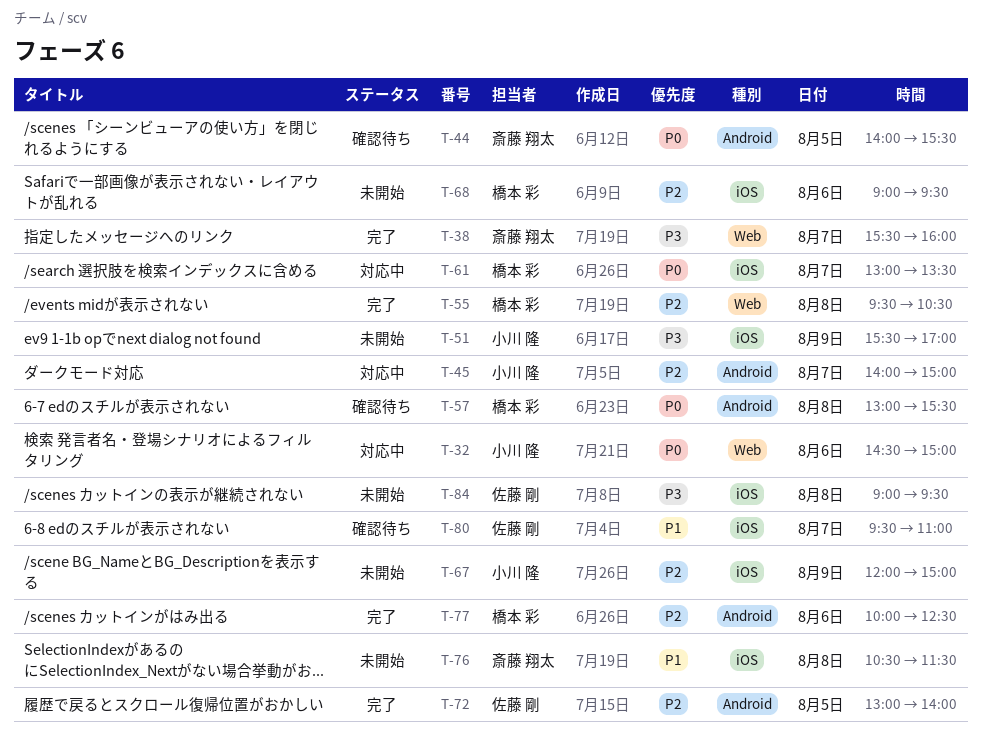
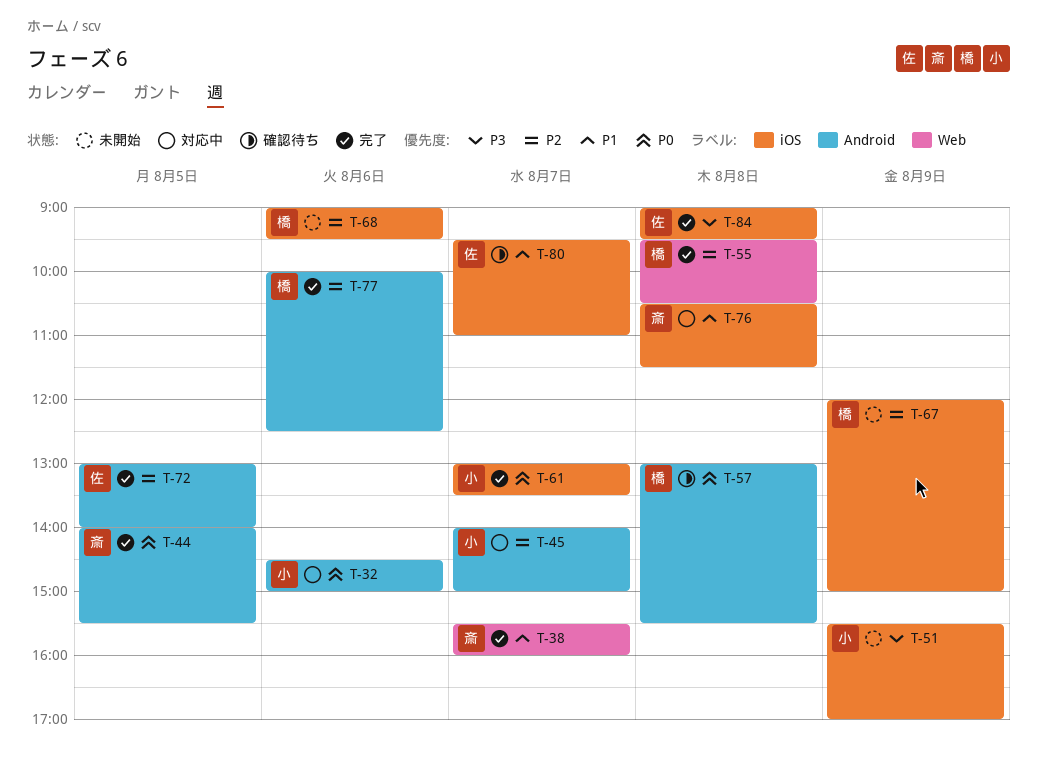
T-32, label: Web -> Android
T-38, priority: P3 -> P1
T-44, status: 確認待ち -> 完了
T-61, status: 対応中 -> 完了
T-61, owner: 橋本 彩 -> 小川 隆
T-67, owner: 小川 隆 -> 橋本 彩
T-76, status: 未開始 -> 対応中
T-84, status: 未開始 -> 完了

